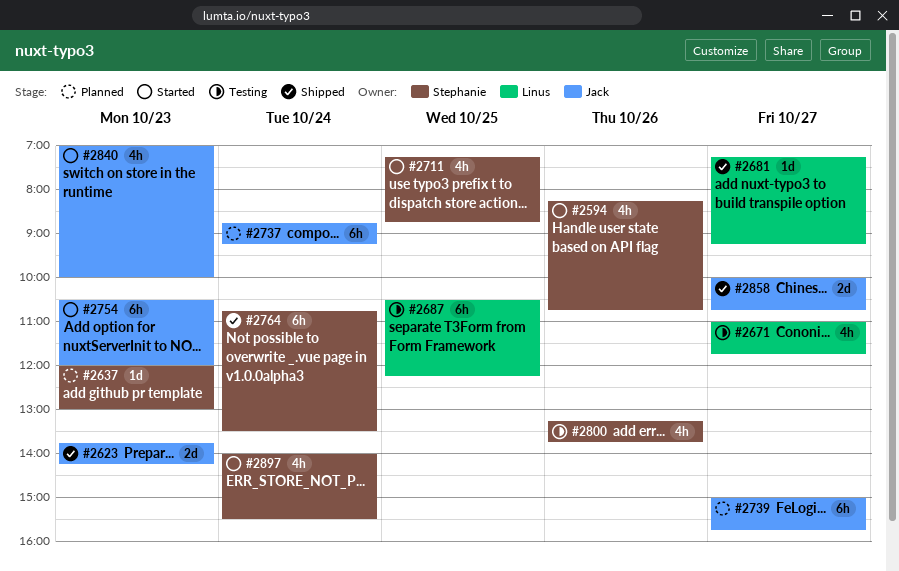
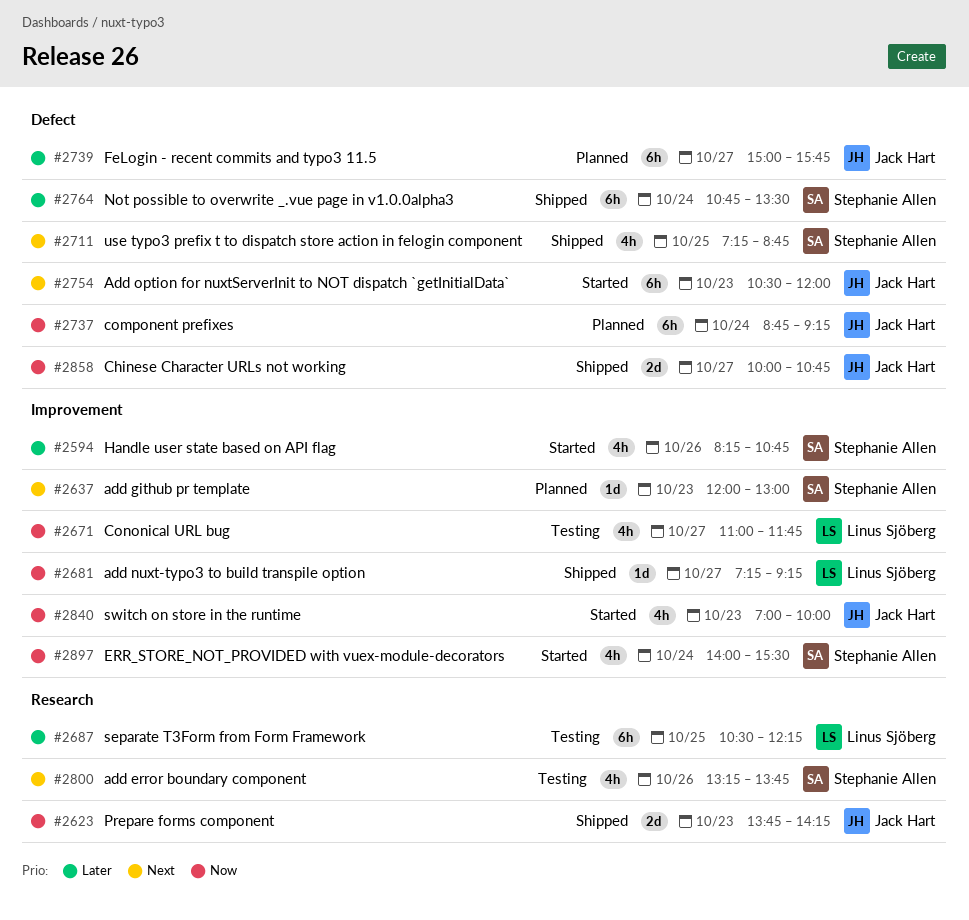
#2711, status: Started -> Shipped

